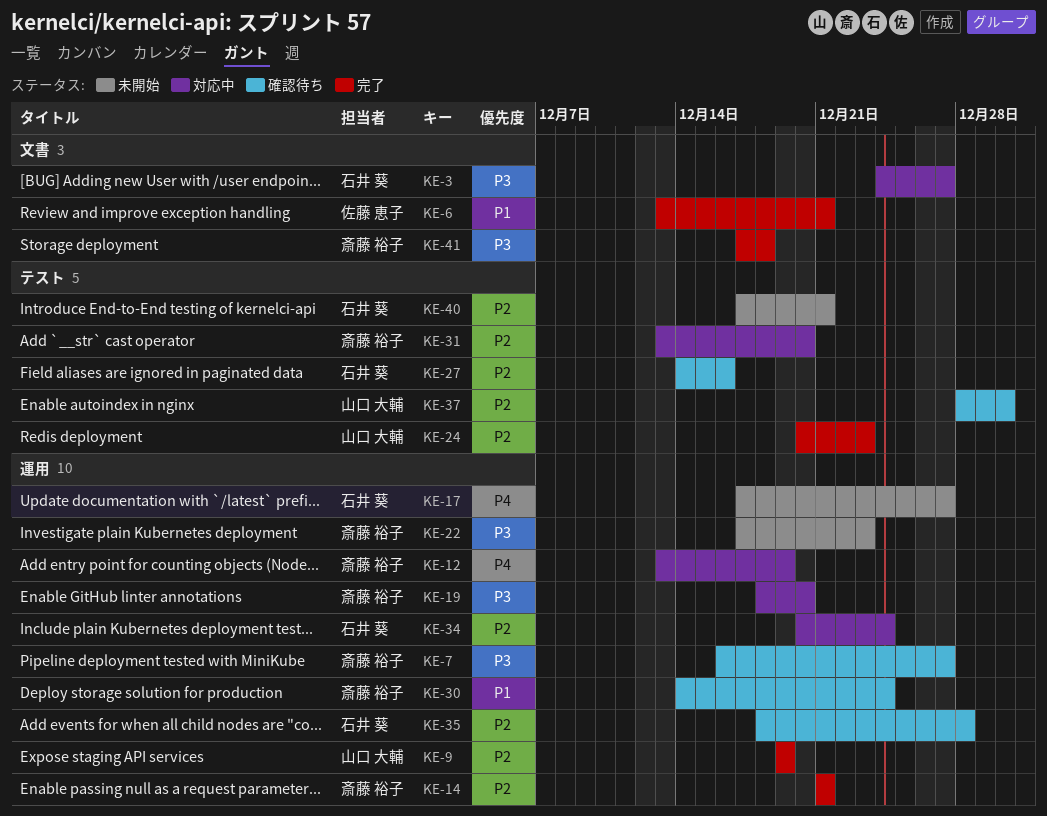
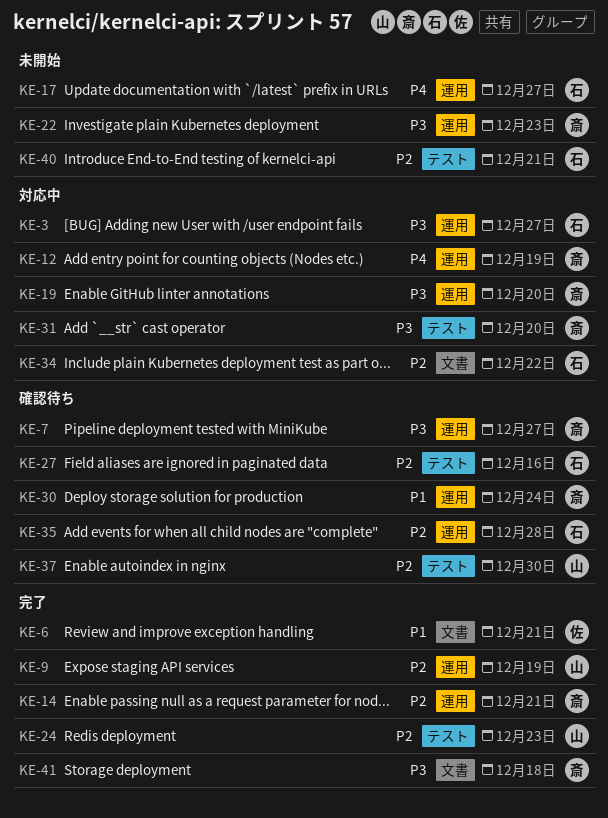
KE-3, label: 文書 -> 運用
KE-31, priority: P2 -> P3
KE-34, label: 運用 -> 文書
KE-34, due: Dec 24 -> Dec 22

